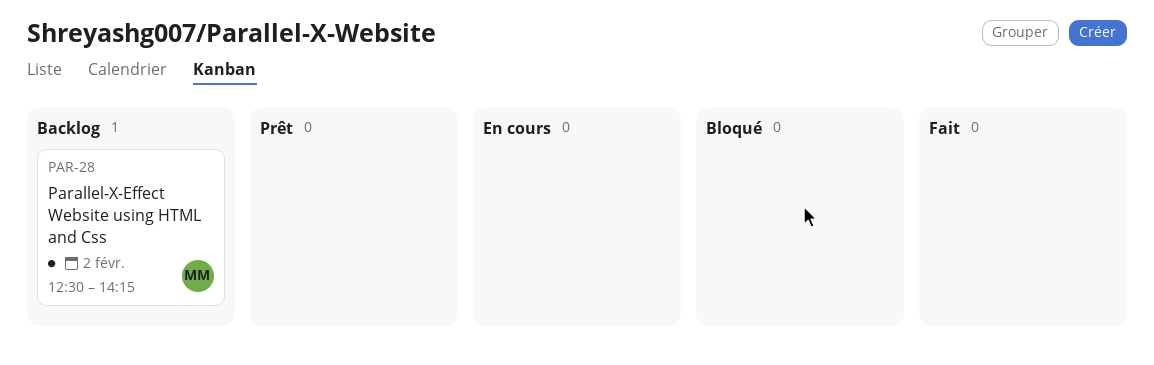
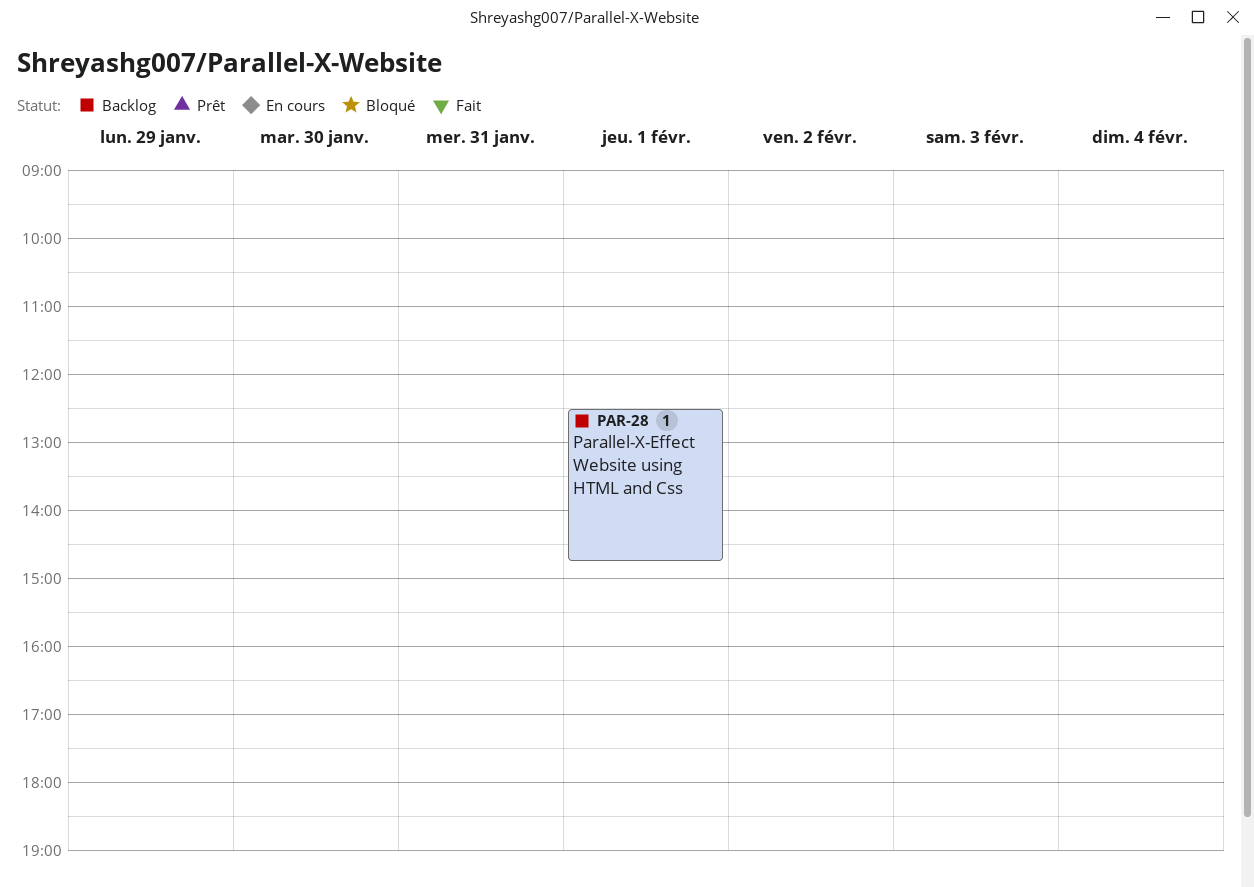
PAR-28, day: Feb 2 -> Feb 1
PAR-28, ends: 14:15 -> 14:45

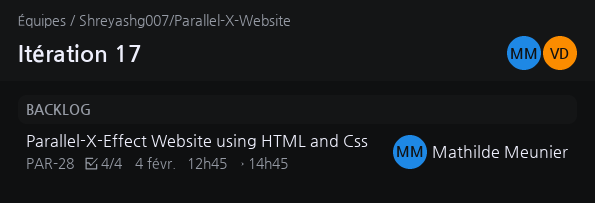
PAR-28, day: Feb 1 -> Feb 4
PAR-28, begins: 12:30 -> 12:45

